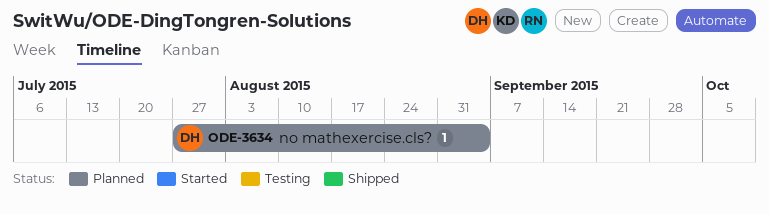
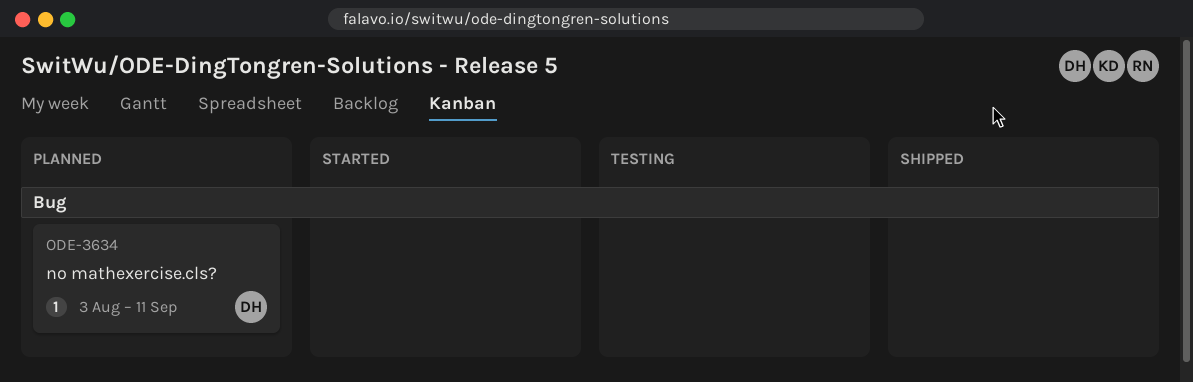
ODE-3634, start: Jul 27 -> Aug 3
ODE-3634, due: Sep 4 -> Sep 11

